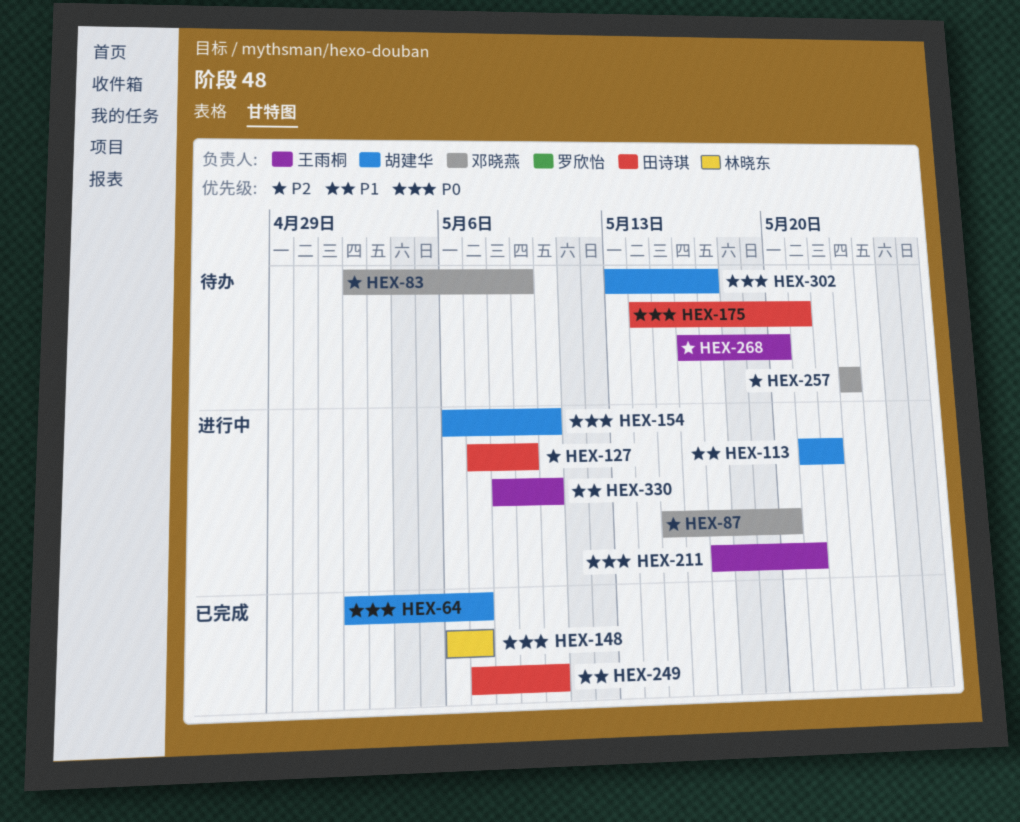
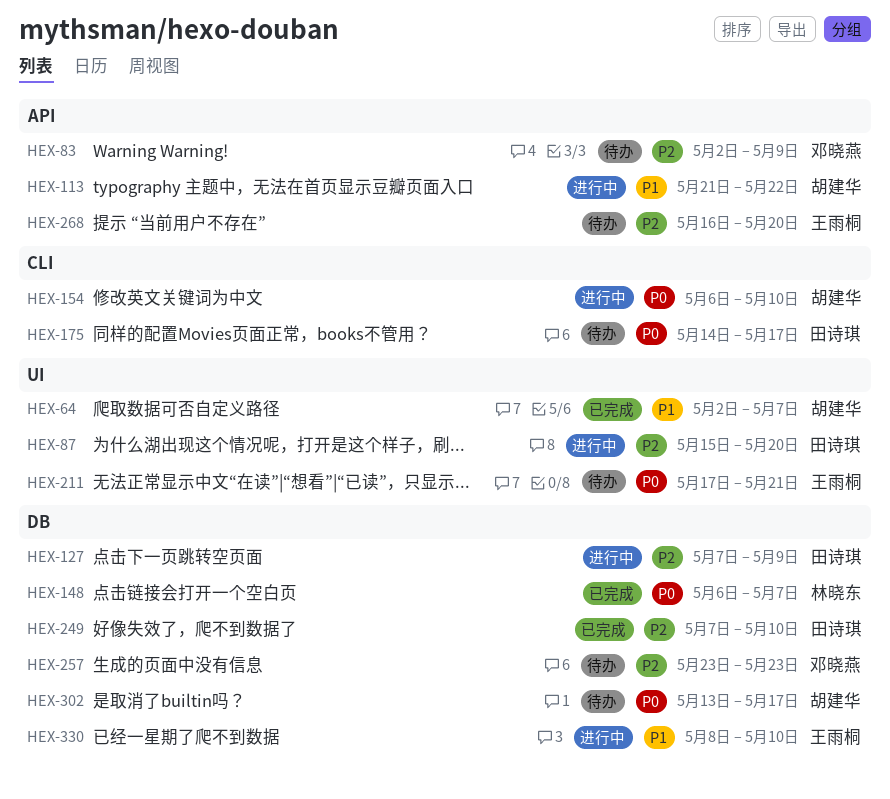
HEX-64, priority: P0 -> P1
HEX-87, owner: 邓晓燕 -> 田诗琪
HEX-175, due: May 21 -> May 17
HEX-211, status: 进行中 -> 待办
HEX-249, priority: P1 -> P2

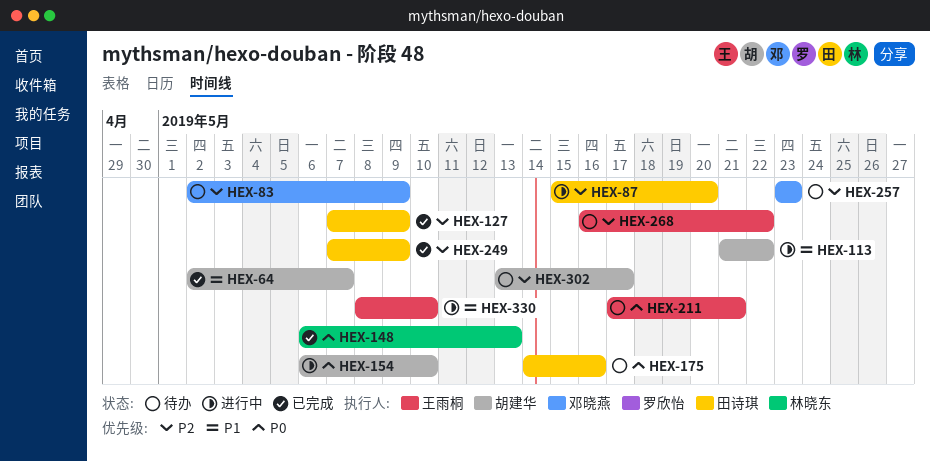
HEX-127, status: 进行中 -> 已完成
HEX-148, due: May 7 -> May 13
HEX-175, due: May 17 -> May 16
HEX-249, due: May 10 -> May 9
HEX-268, due: May 20 -> May 22
HEX-302, priority: P0 -> P2

